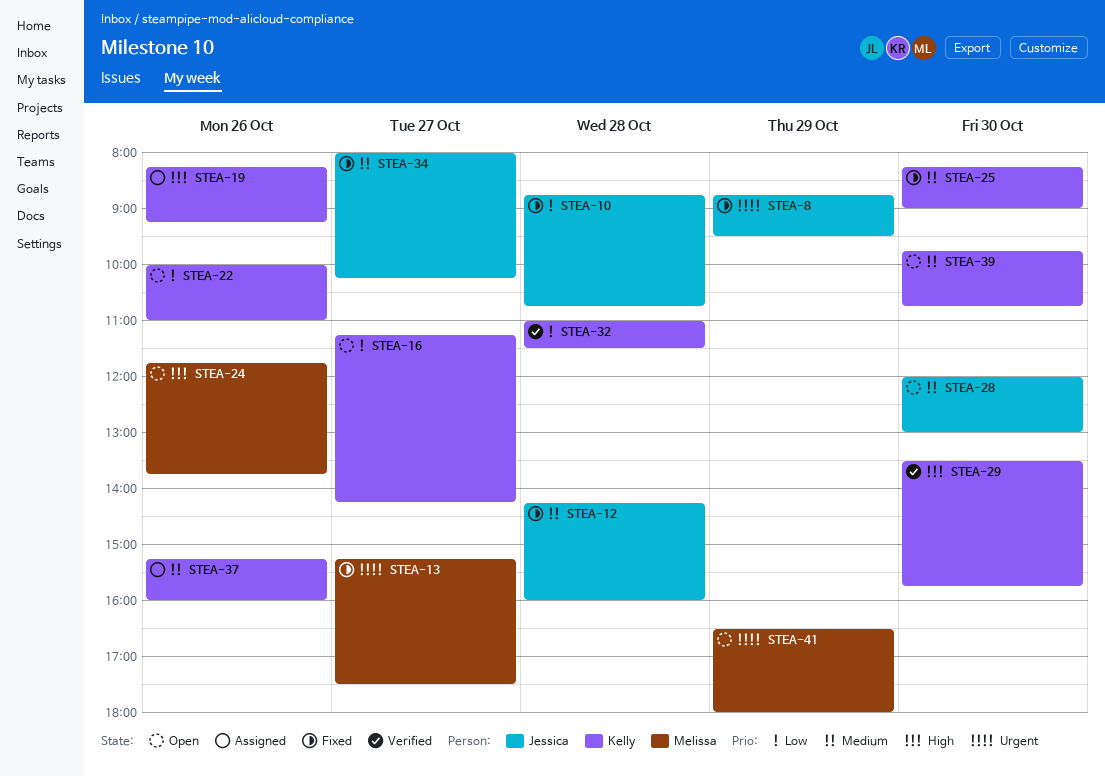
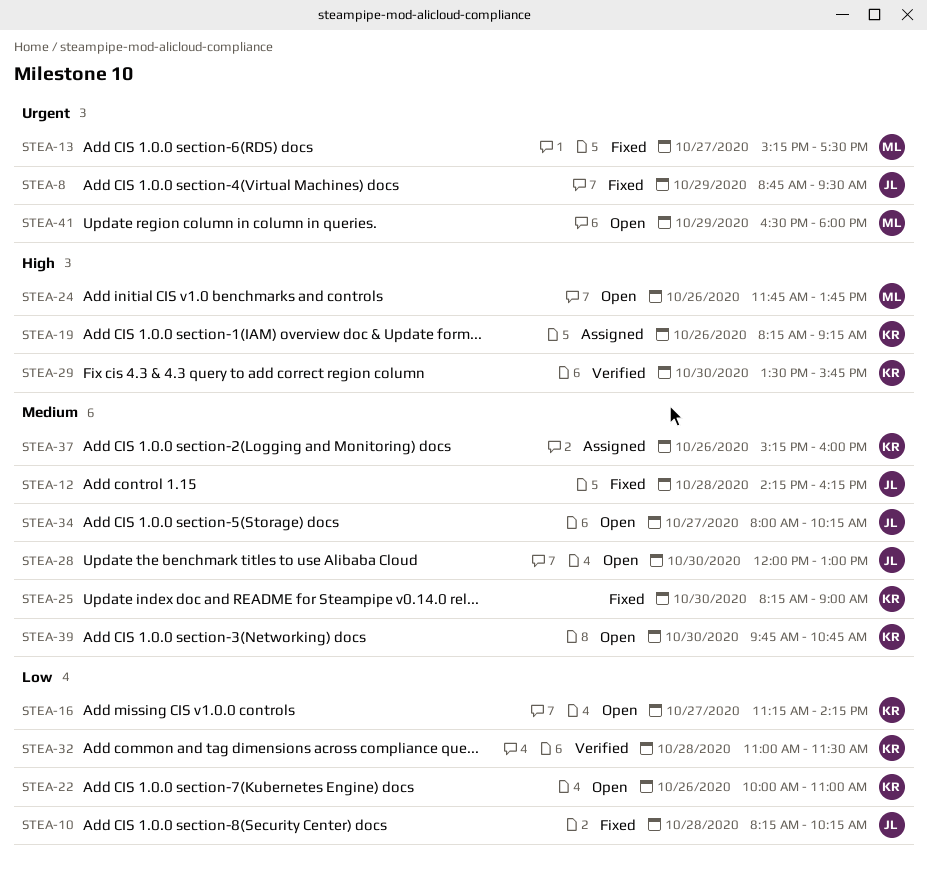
STEA-10, begins: 08:45 -> 08:15
STEA-10, ends: 10:45 -> 10:15
STEA-12, ends: 16:00 -> 16:15
STEA-34, status: Fixed -> Open

